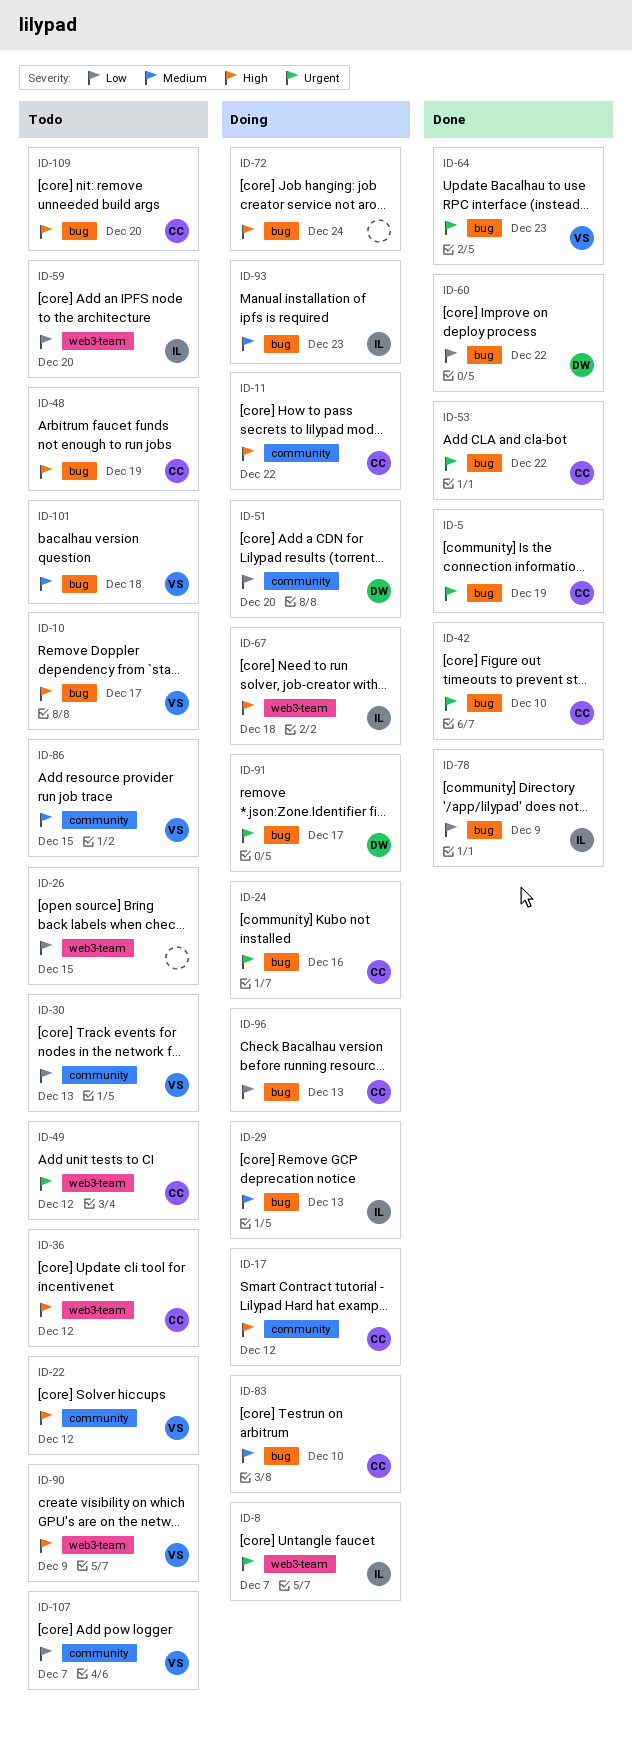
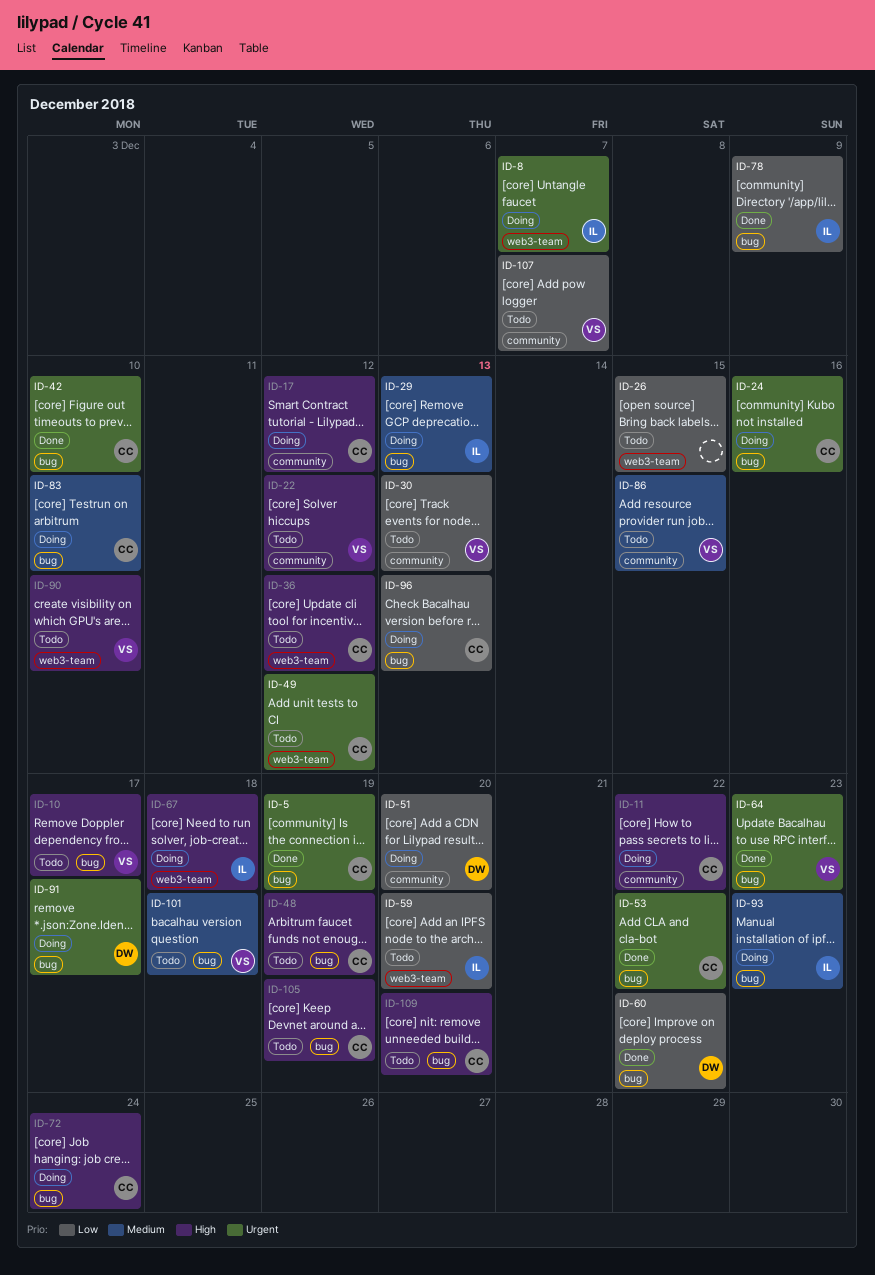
ID-72, owner: none -> CC
ID-90, due: Dec 9 -> Dec 10
ID-105: none -> present

